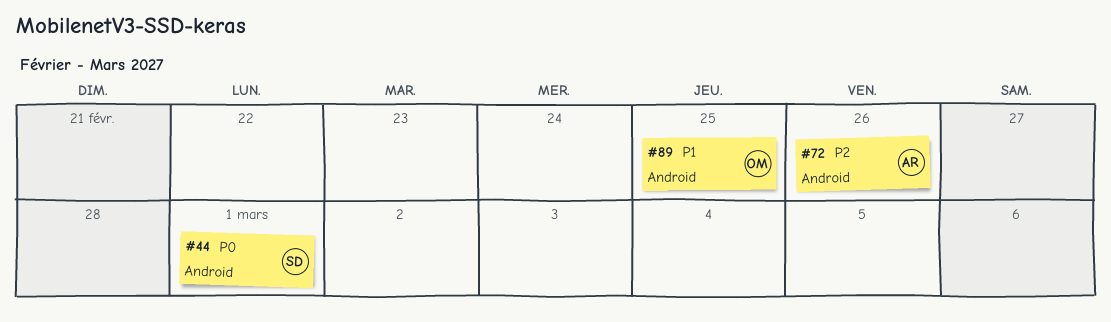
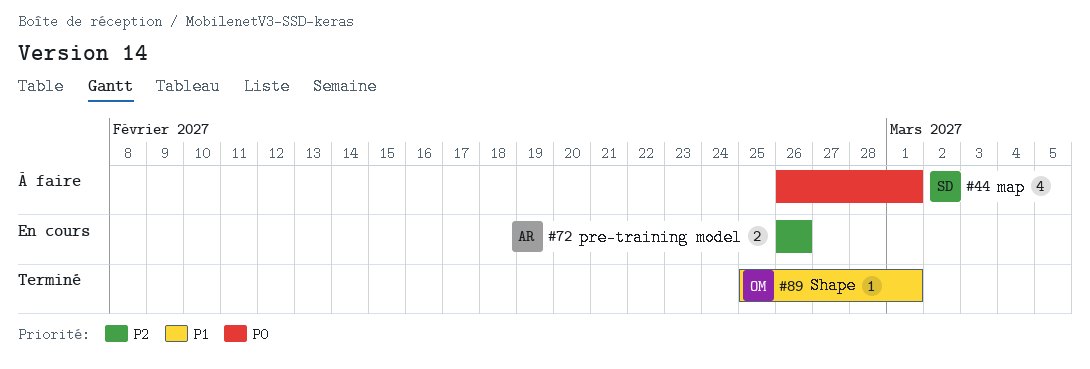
#89, due: Feb 25 -> Mar 1

